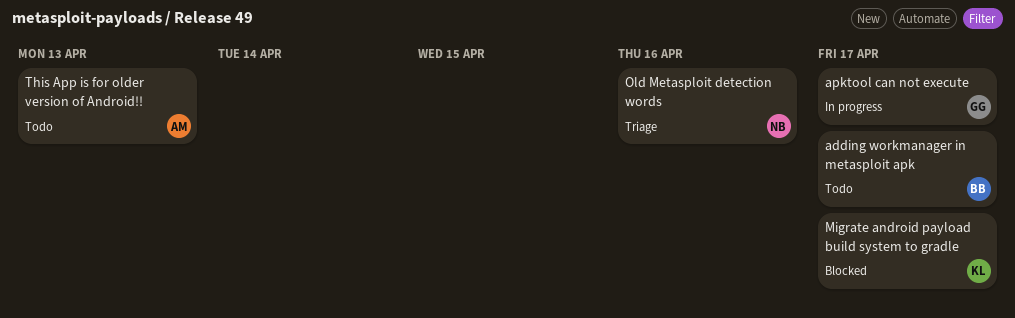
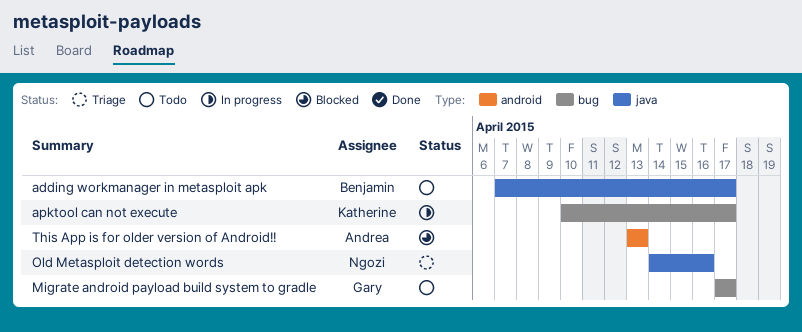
apktool can not execute, owner: Gary -> Katherine
Migrate android payload build system to gradle, status: Blocked -> Todo
Migrate android payload build system to gradle, owner: Katherine -> Gary
This App is for older version of Android!!, status: Todo -> Blocked

